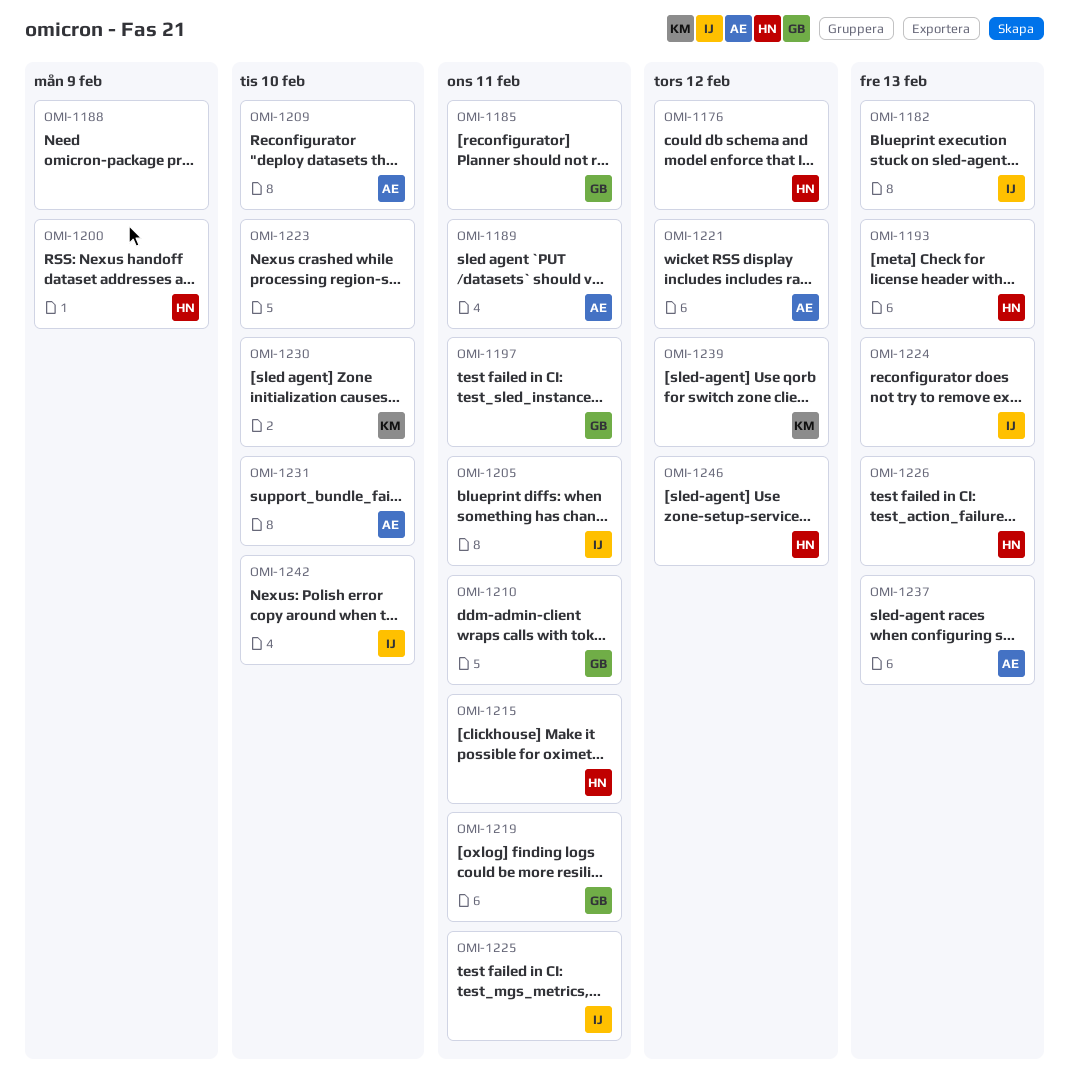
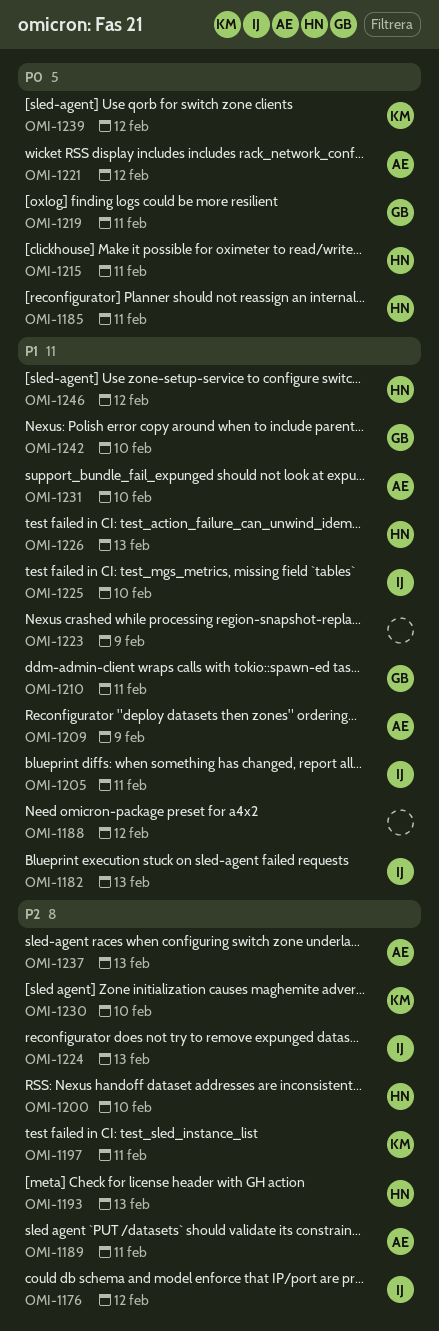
OMI-1176, owner: HN -> IJ
OMI-1185, owner: GB -> HN
OMI-1188, due: Feb 9 -> Feb 12
OMI-1197, owner: GB -> KM
OMI-1200, due: Feb 9 -> Feb 10
OMI-1209, due: Feb 10 -> Feb 9
OMI-1223, due: Feb 10 -> Feb 9
OMI-1225, due: Feb 11 -> Feb 10
OMI-1242, owner: IJ -> GB

